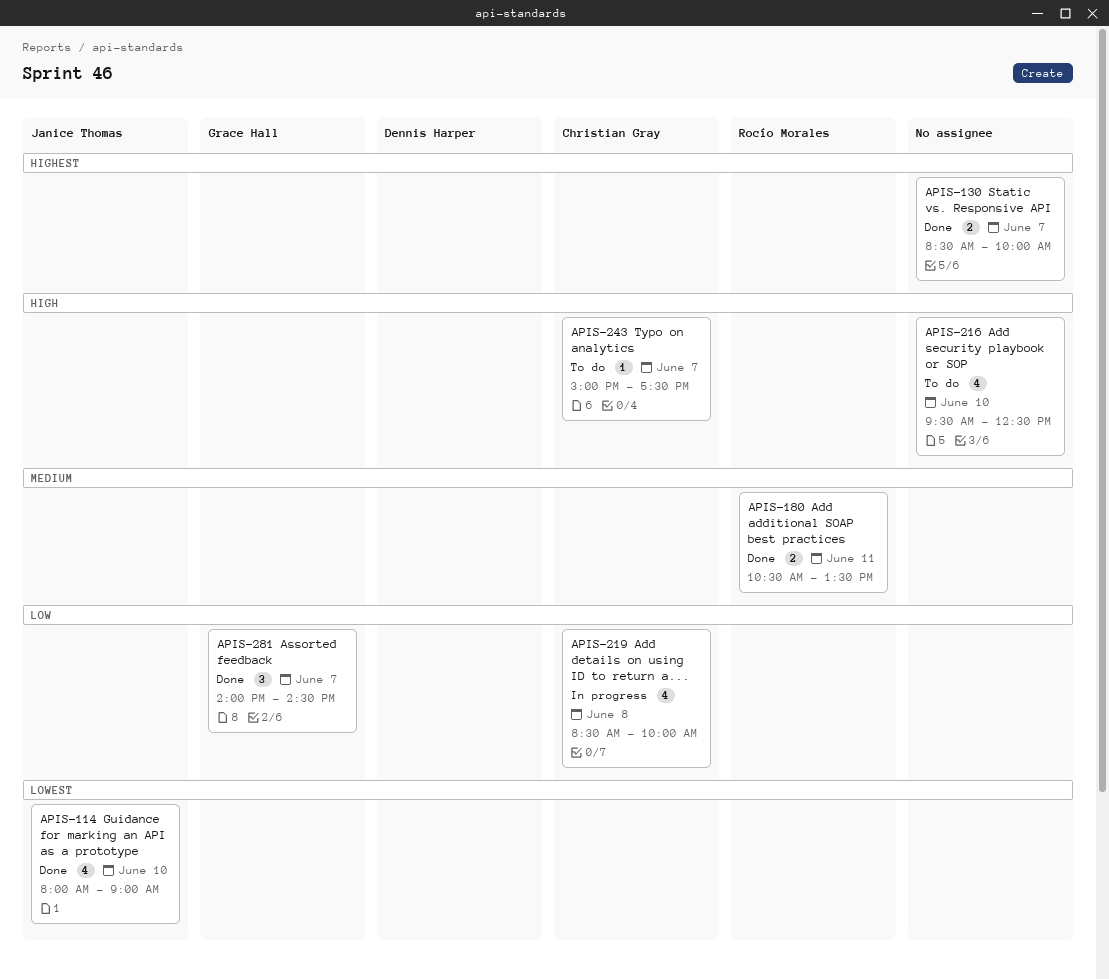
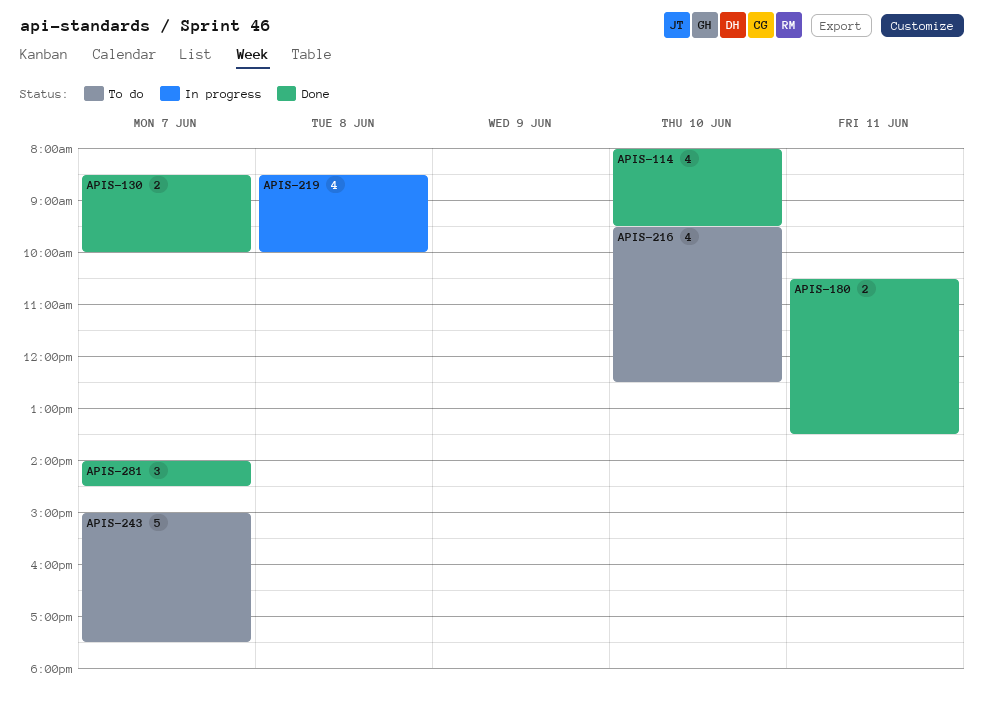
APIS-114, ends: 09:00 -> 09:30
APIS-243, estimate: 1 -> 5

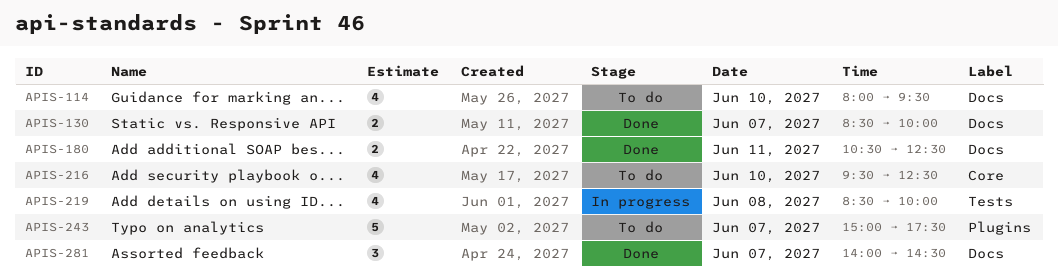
APIS-114, status: Done -> To do
APIS-180, ends: 13:30 -> 12:30

